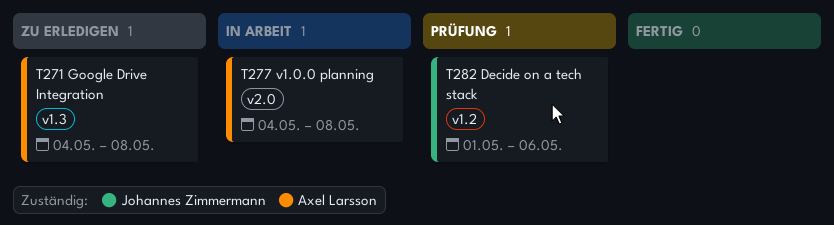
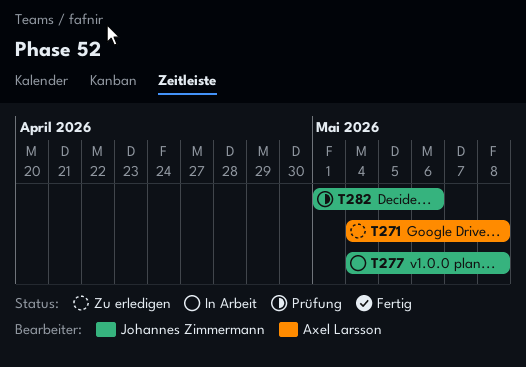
T277, owner: Axel Larsson -> Johannes Zimmermann

